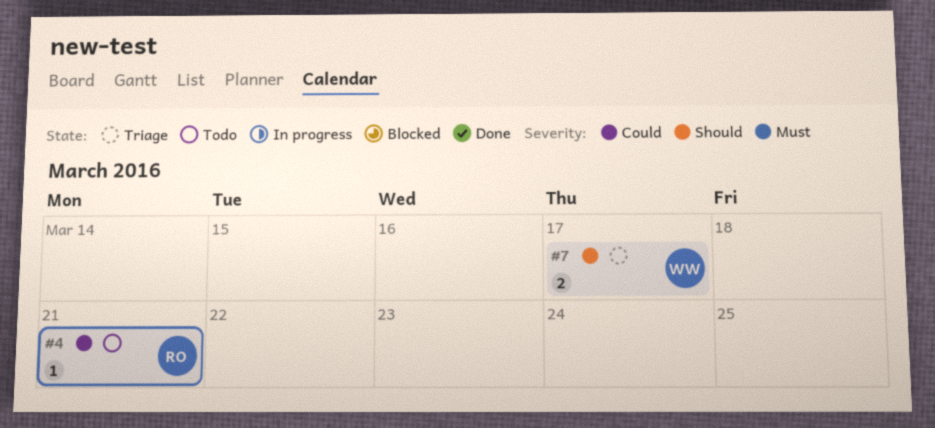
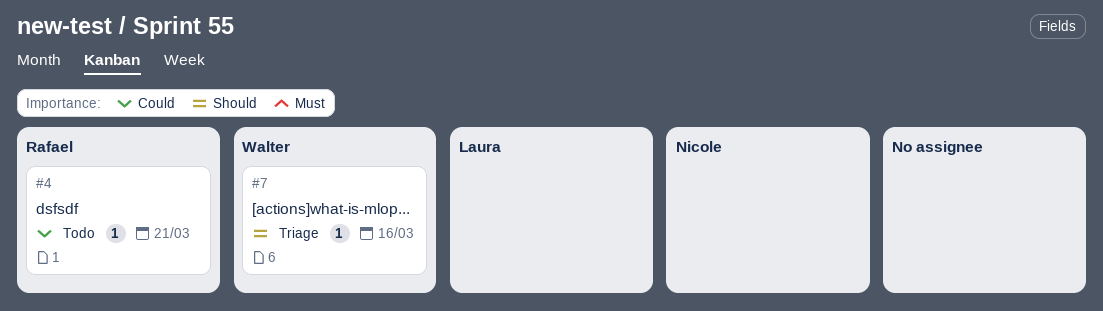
#7, estimate: 2 -> 1
#7, due: Mar 17 -> Mar 16

